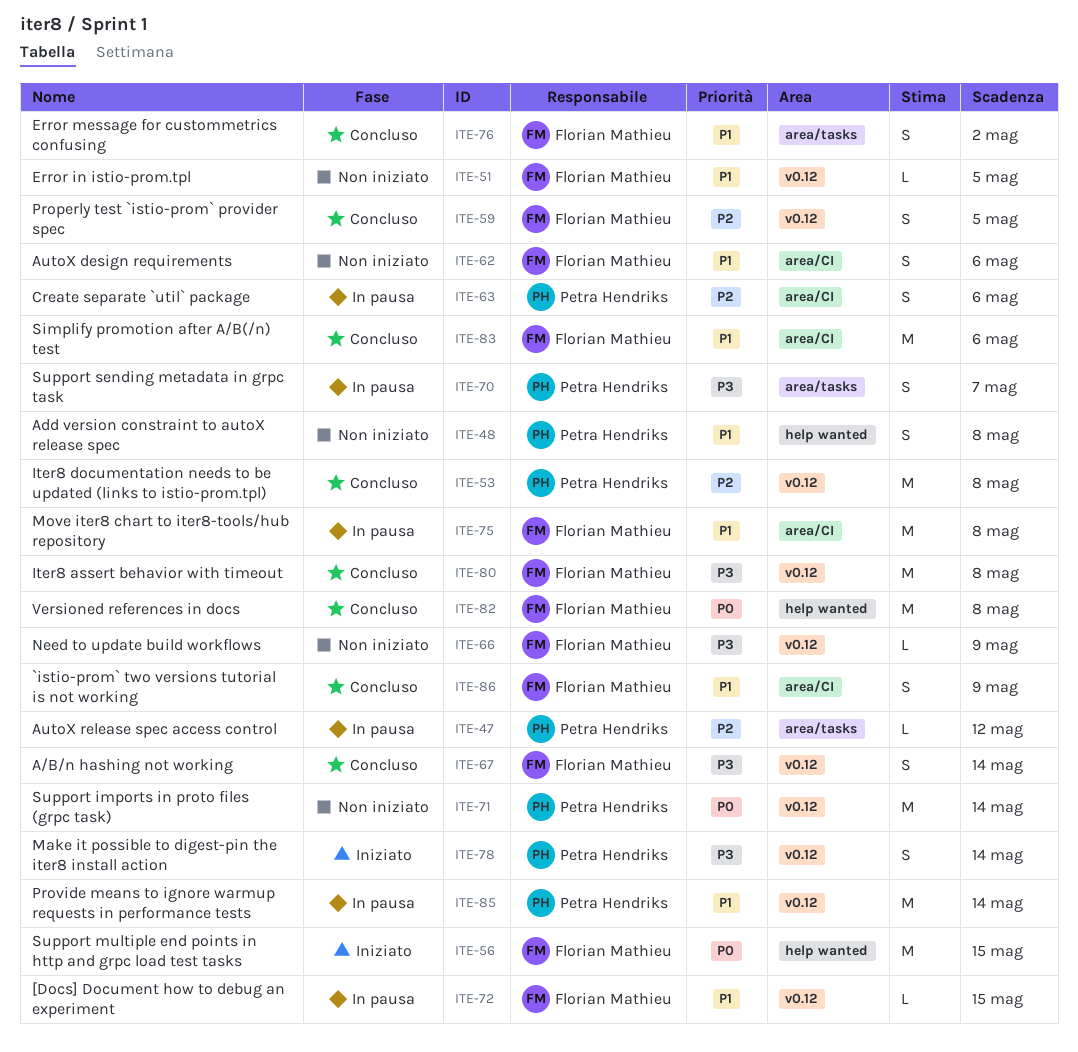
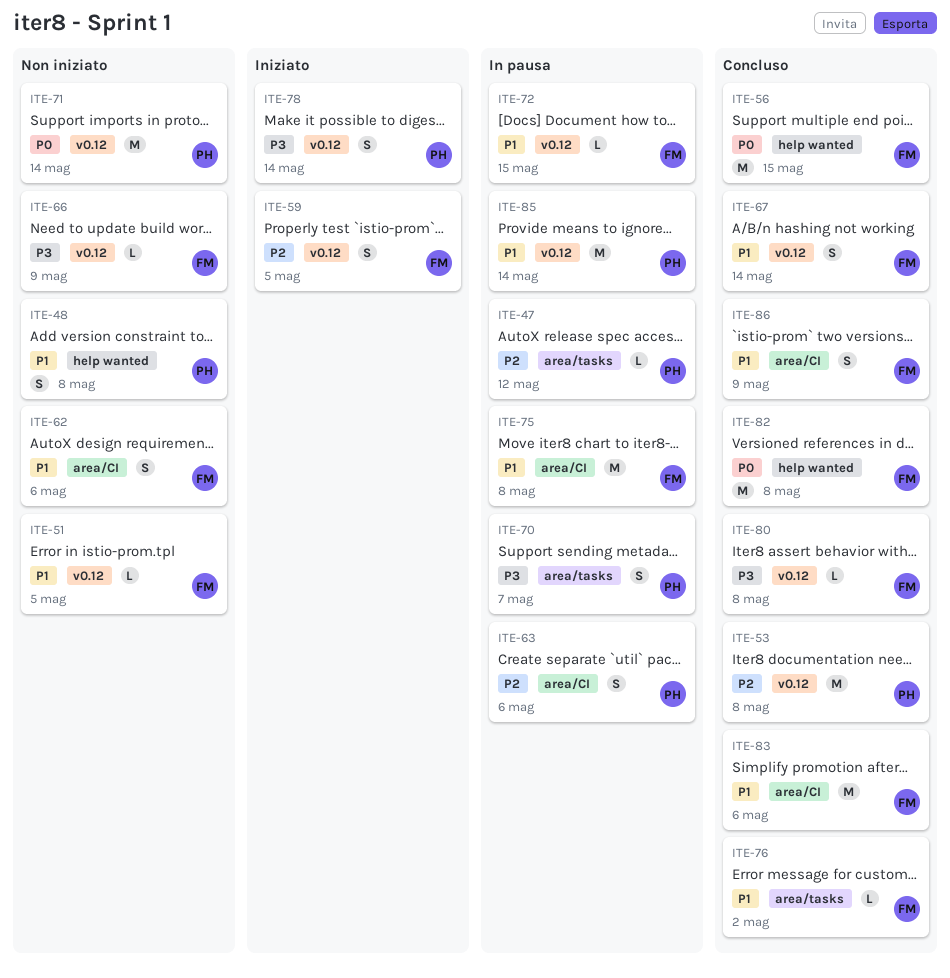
ITE-56, status: Iniziato -> Concluso
ITE-59, status: Concluso -> Iniziato
ITE-67, priority: P3 -> P1
ITE-76, estimate: S -> L
ITE-80, estimate: M -> L

